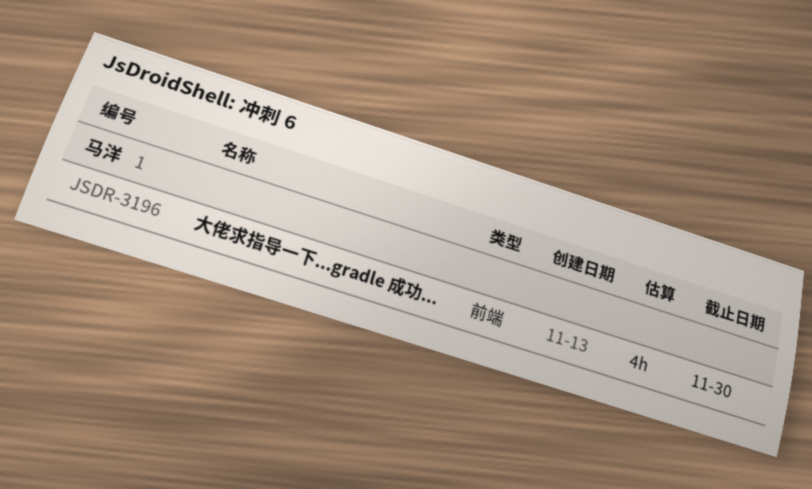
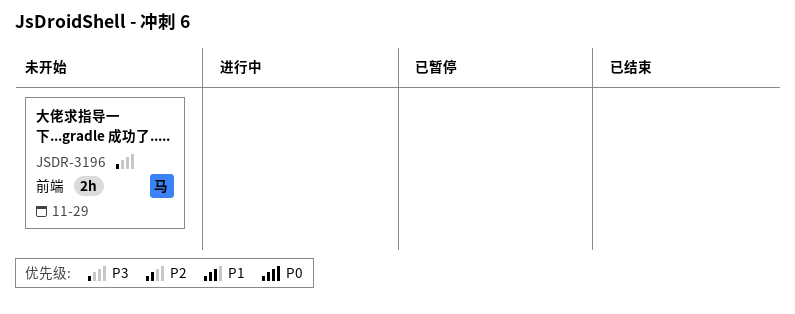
JSDR-3196, estimate: 4h -> 2h
JSDR-3196, due: Nov 30 -> Nov 29

